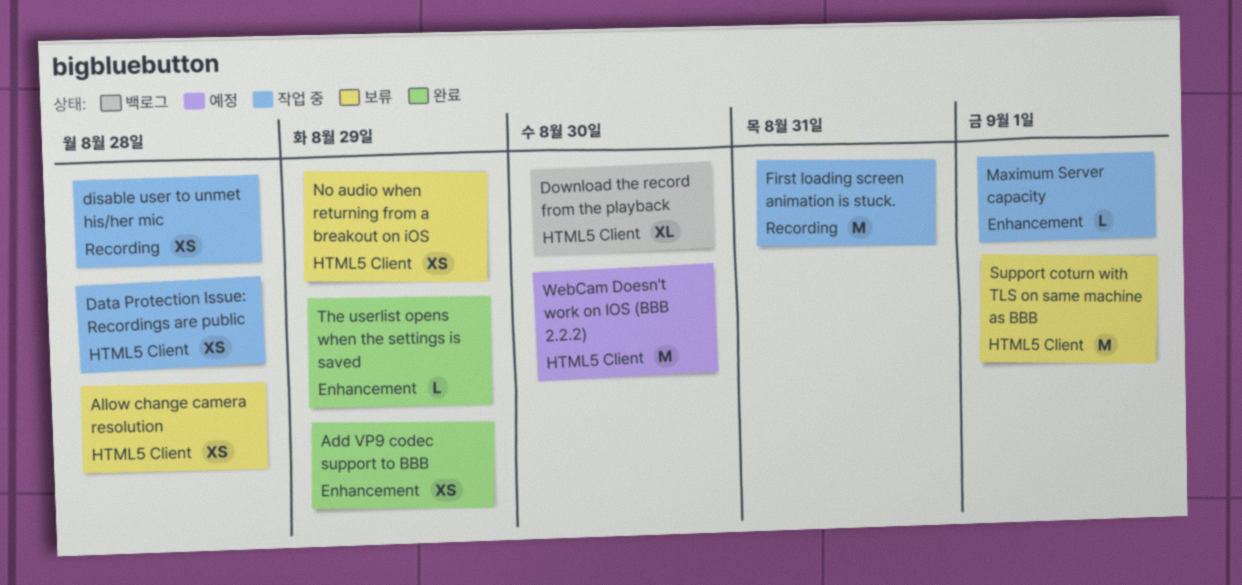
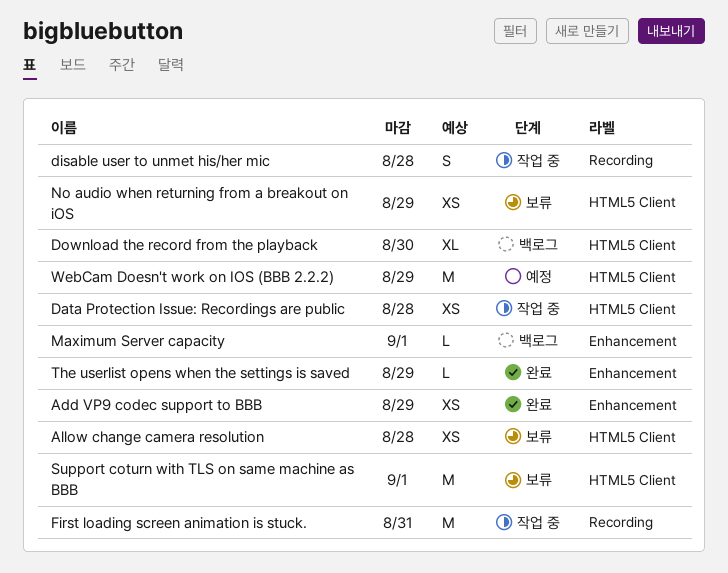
disable user to unmet his/her mic, estimate: XS -> S
Maximum Server capacity, status: 작업 중 -> 백로그
WebCam Doesn't work on IOS (BBB 2.2.2), due: Aug 30 -> Aug 29

